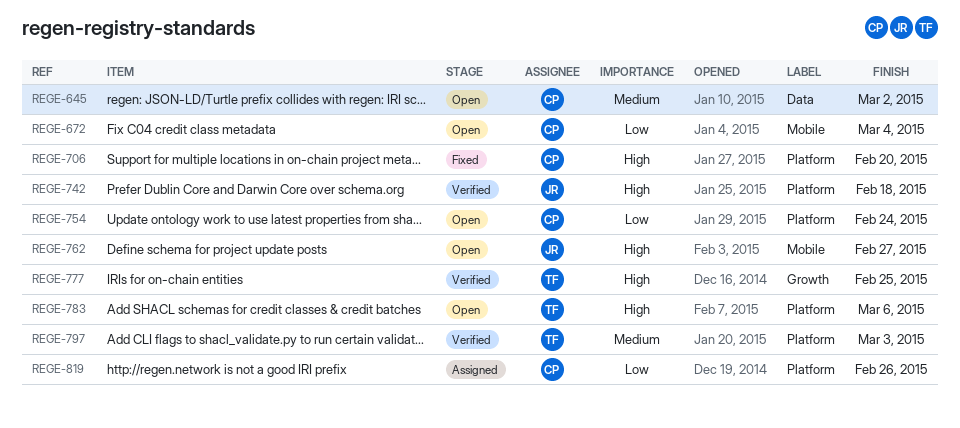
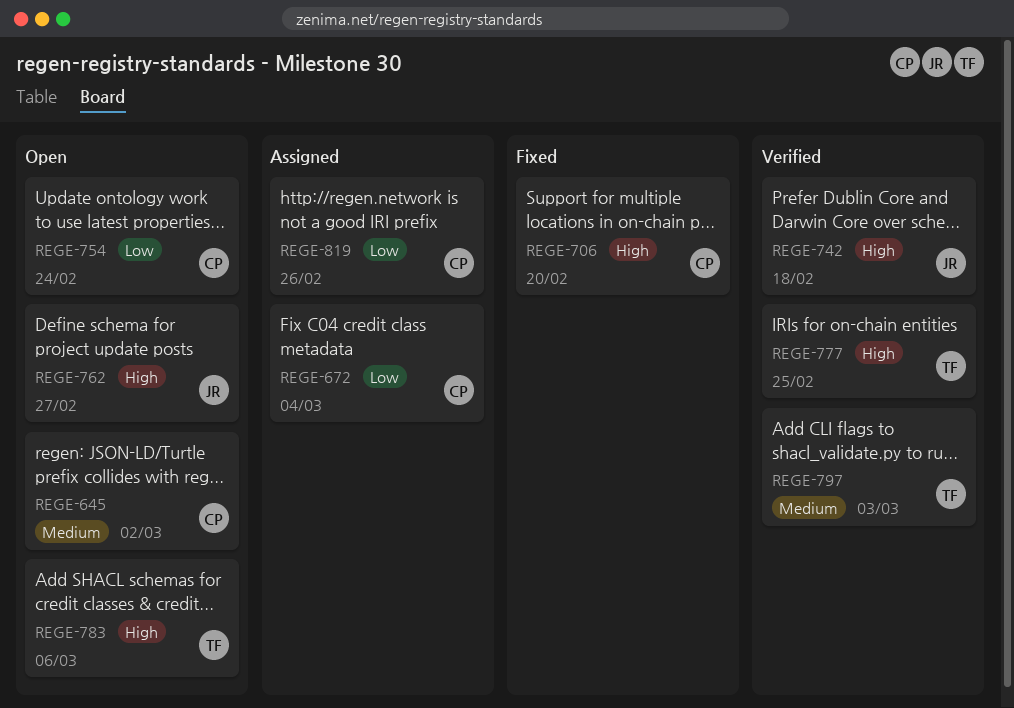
REGE-672, status: Open -> Assigned

